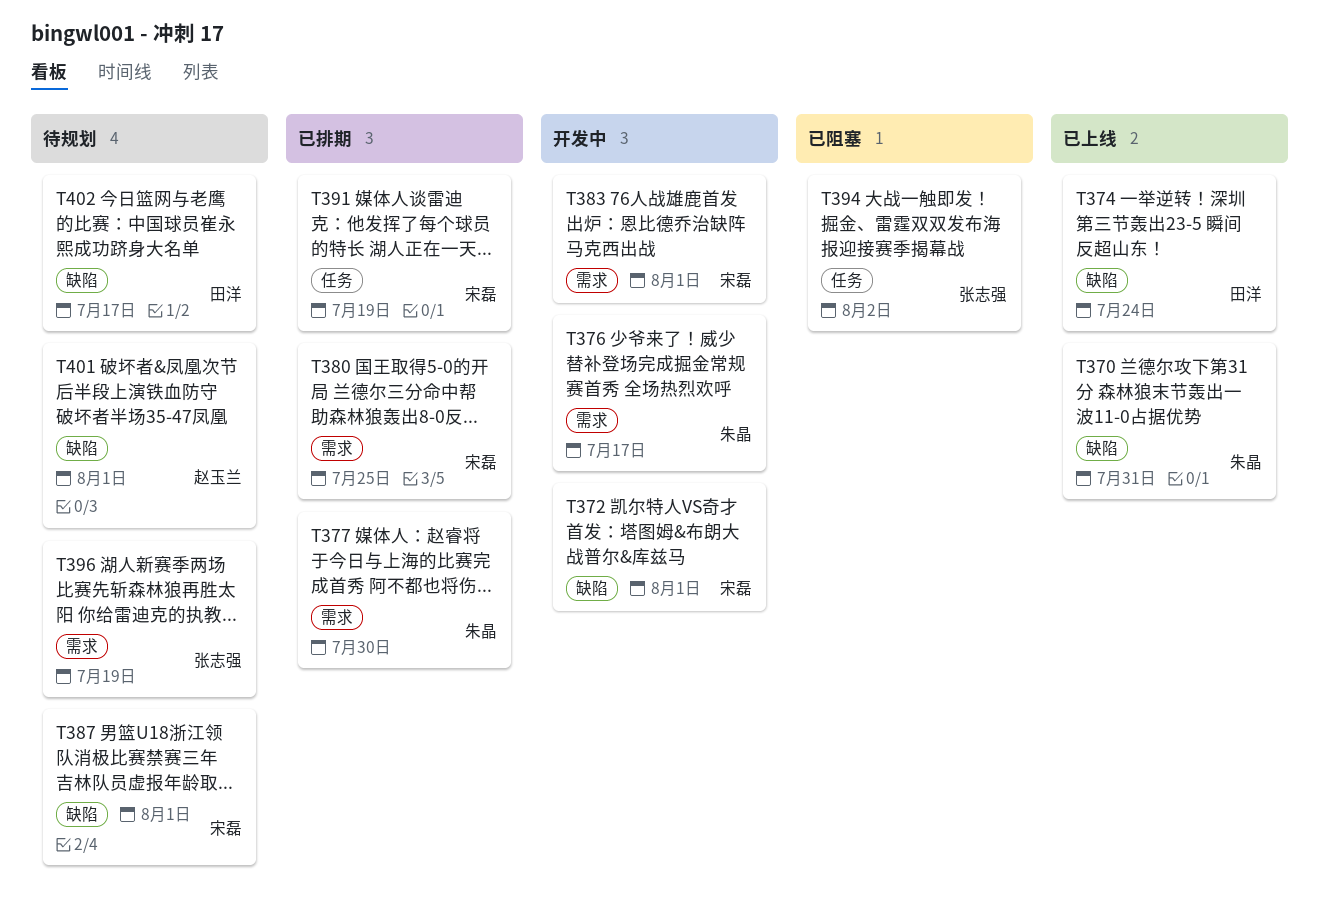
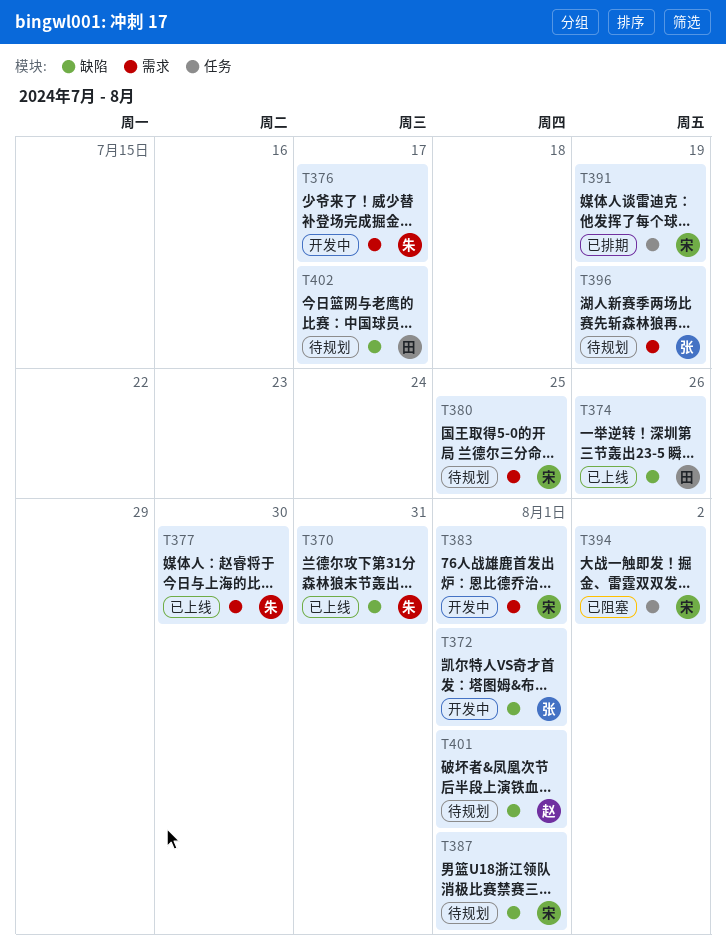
T372, owner: 宋磊 -> 张志强
T374, due: Jul 24 -> Jul 26
T377, status: 已排期 -> 已上线
T380, status: 已排期 -> 待规划
T394, owner: 张志强 -> 宋磊

